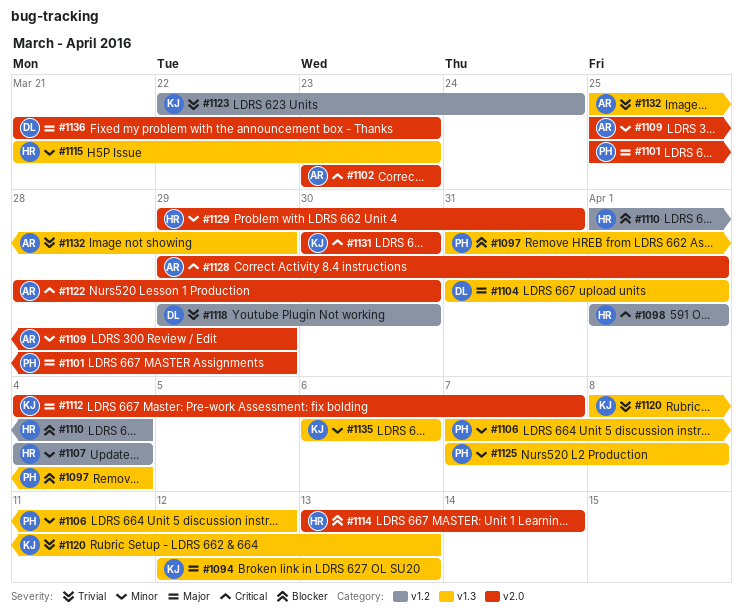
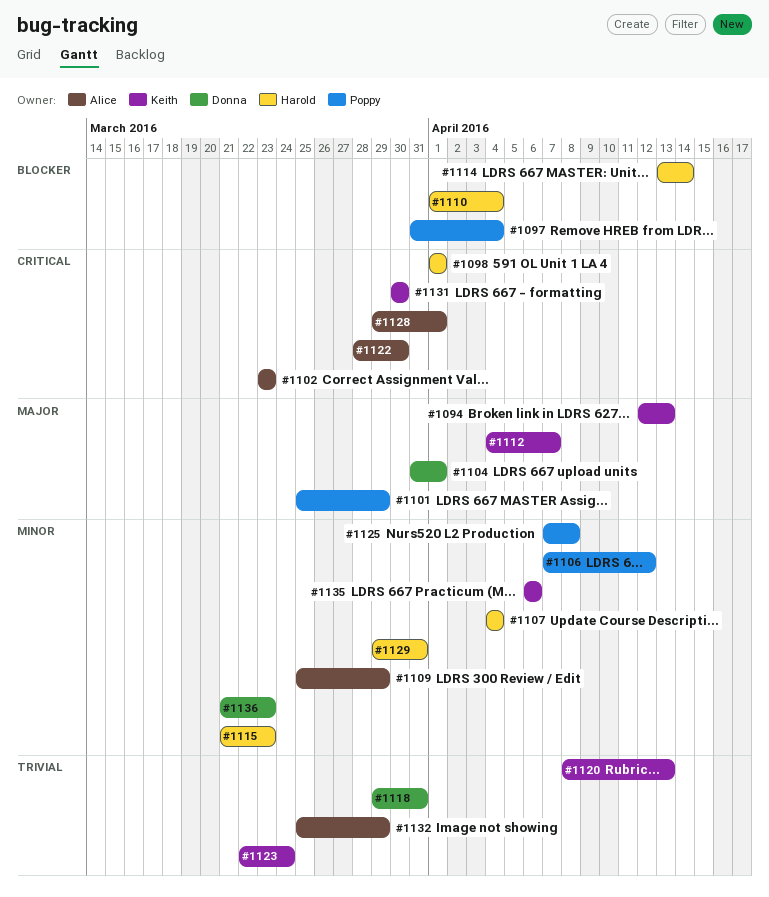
#1118, due: Mar 30 -> Mar 31
#1136, priority: Major -> Minor

